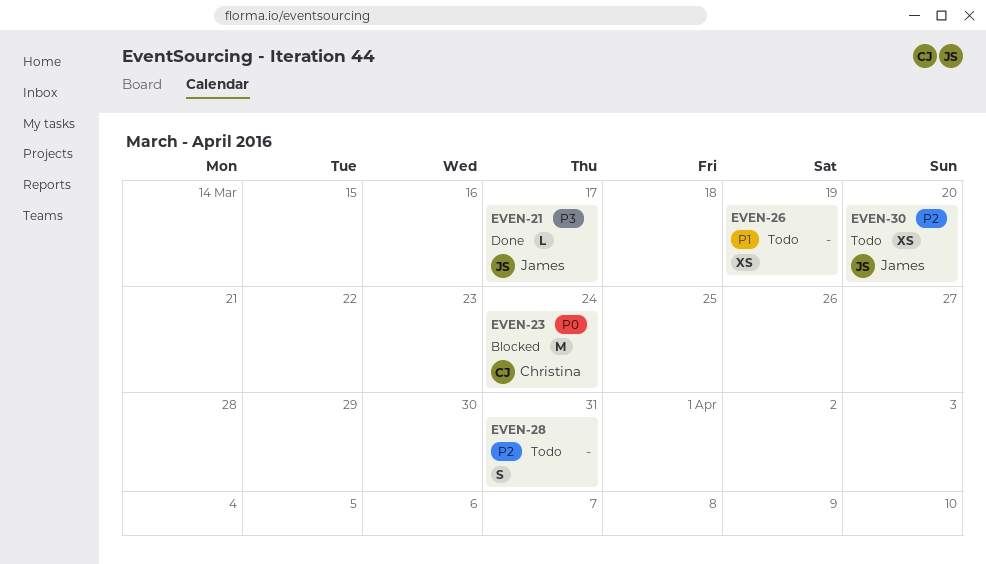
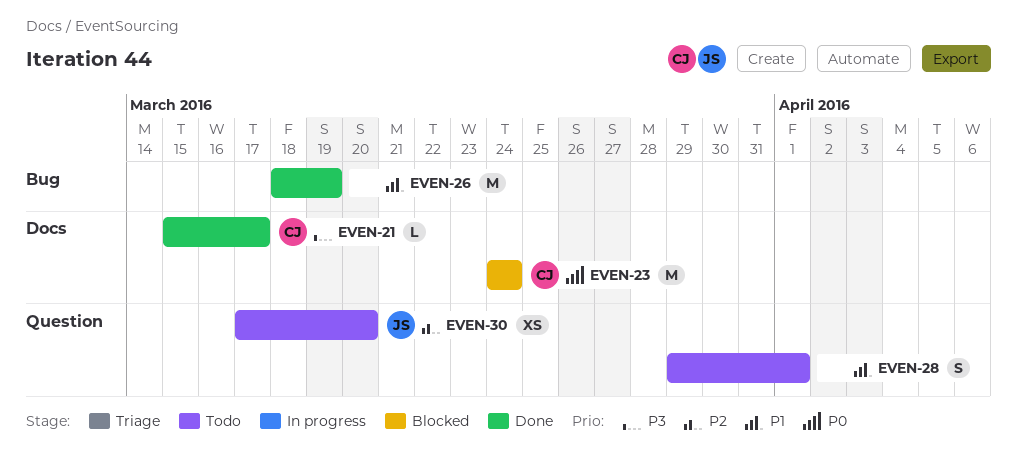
EVEN-21, owner: James -> Christina
EVEN-26, status: Todo -> Done
EVEN-26, estimate: XS -> M
EVEN-28, priority: P2 -> P1
EVEN-28, due: Mar 31 -> Apr 1

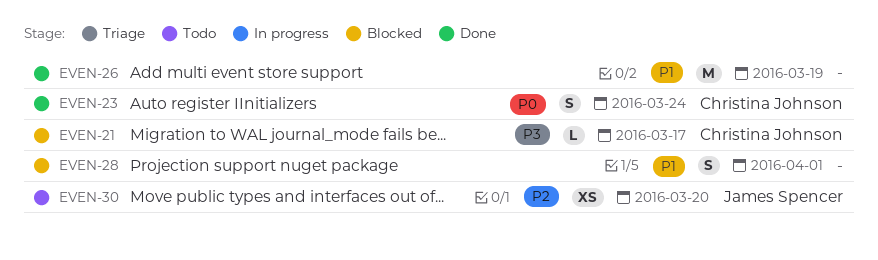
EVEN-21, status: Done -> Blocked
EVEN-23, status: Blocked -> Done
EVEN-23, estimate: M -> S
EVEN-28, status: Todo -> Blocked

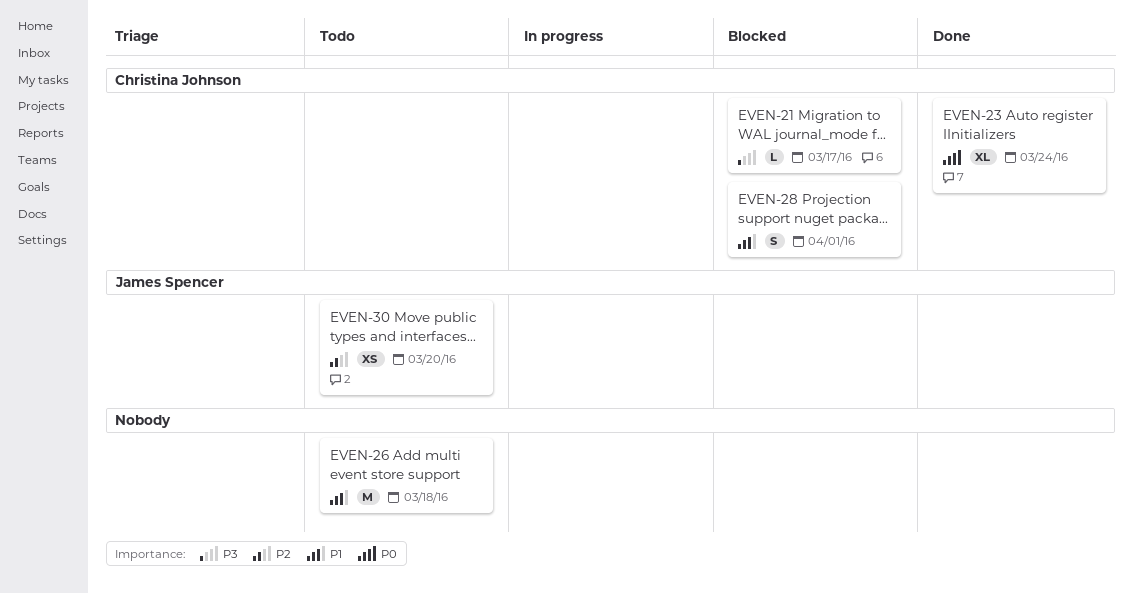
EVEN-23, estimate: S -> XL
EVEN-26, status: Done -> Todo
EVEN-26, due: Mar 19 -> Mar 18
EVEN-28, owner: none -> Christina Johnson

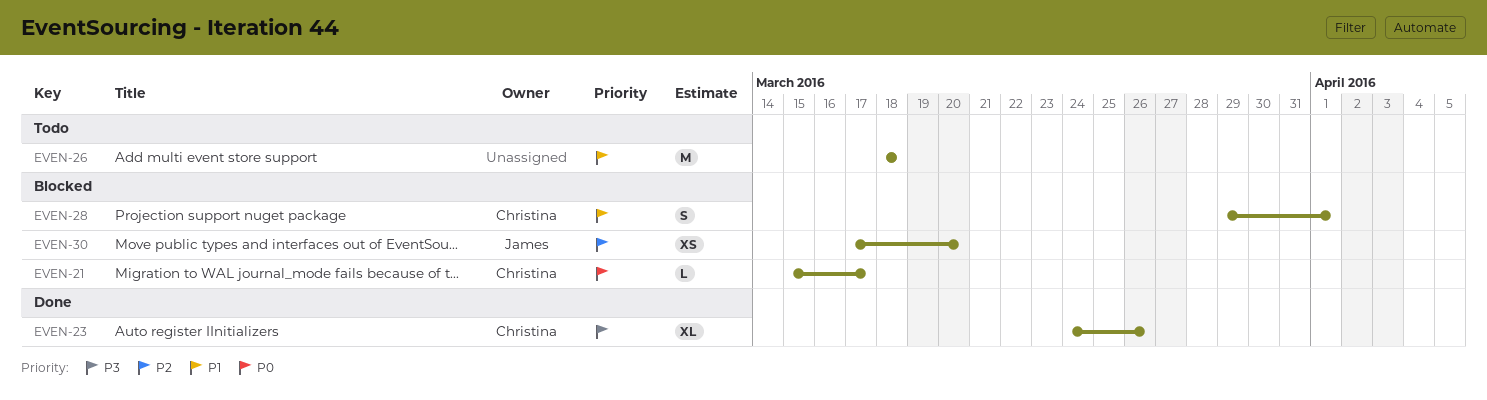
EVEN-21, priority: P3 -> P0
EVEN-23, priority: P0 -> P3
EVEN-23, due: Mar 24 -> Mar 26
EVEN-30, status: Todo -> Blocked

